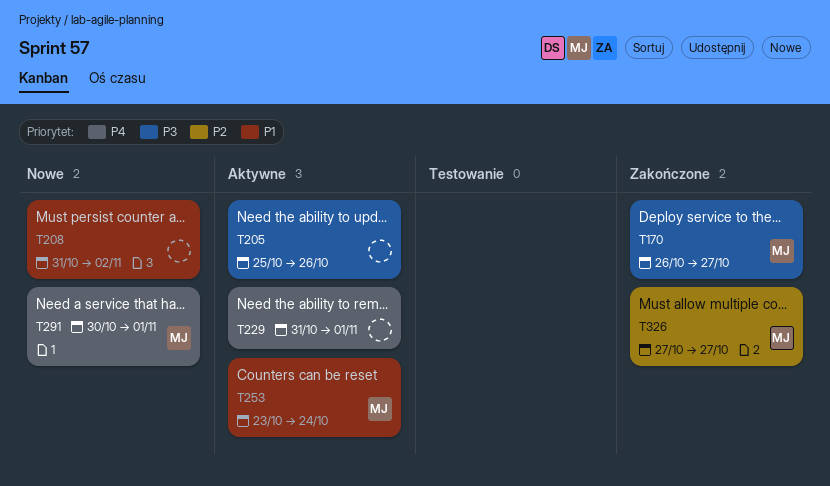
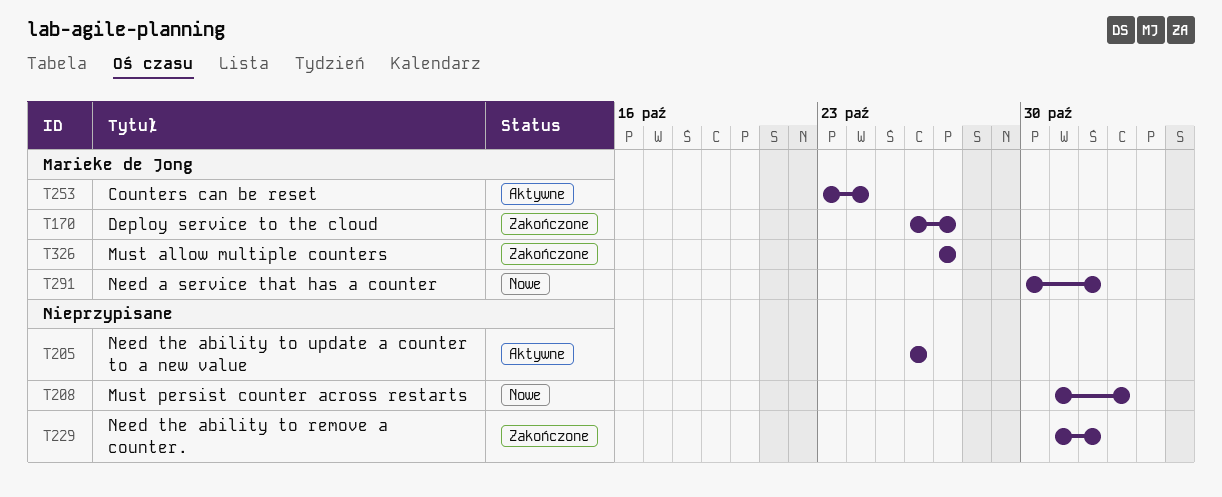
T205, start: Oct 25 -> Oct 26
T229, status: Aktywne -> Zakończone

